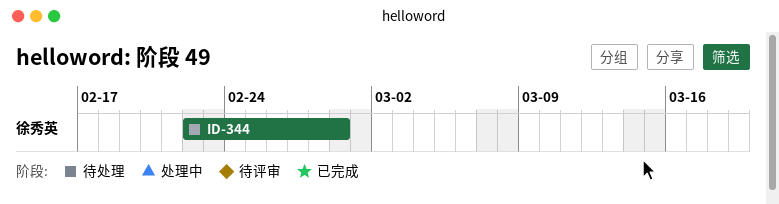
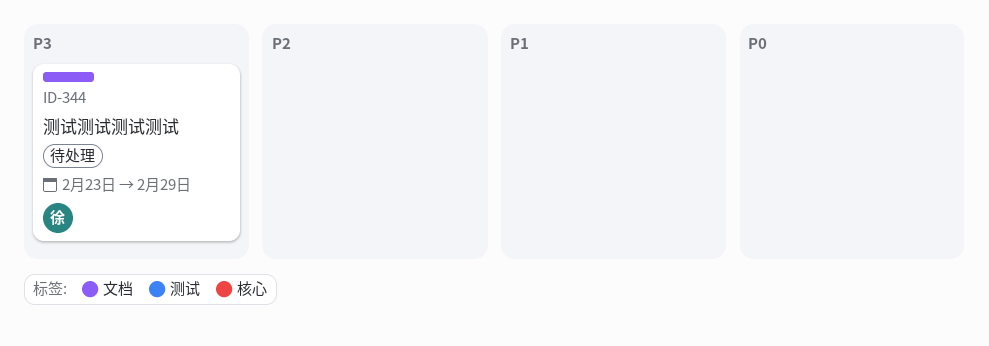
ID-344, start: Feb 22 -> Feb 23

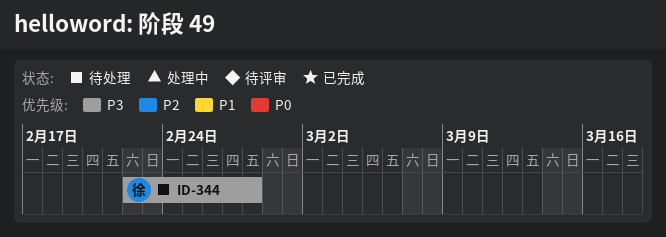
ID-344, start: Feb 23 -> Feb 22
ID-344, due: Feb 29 -> Feb 28

